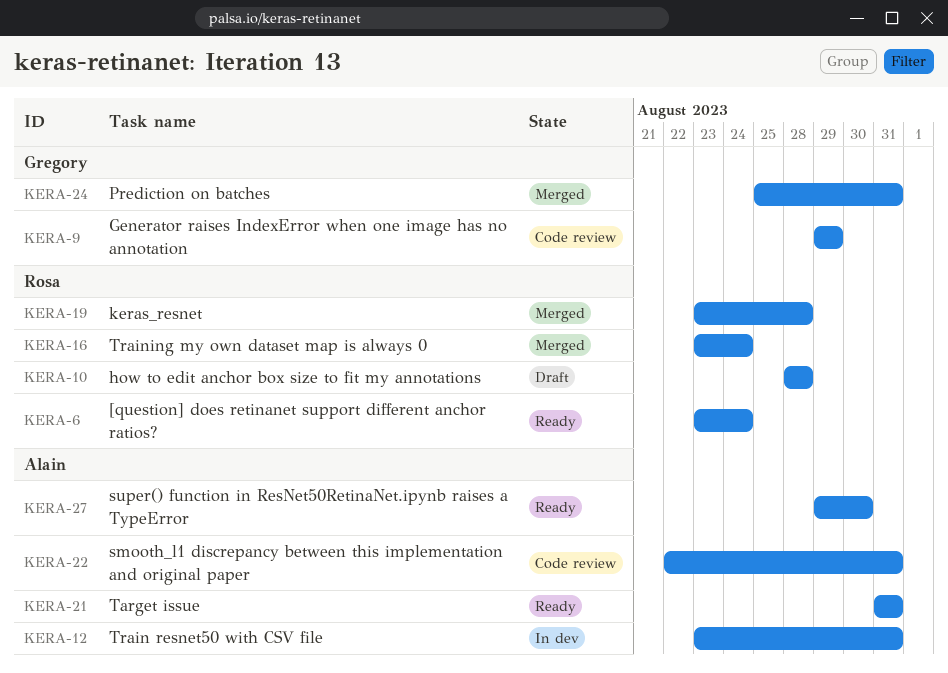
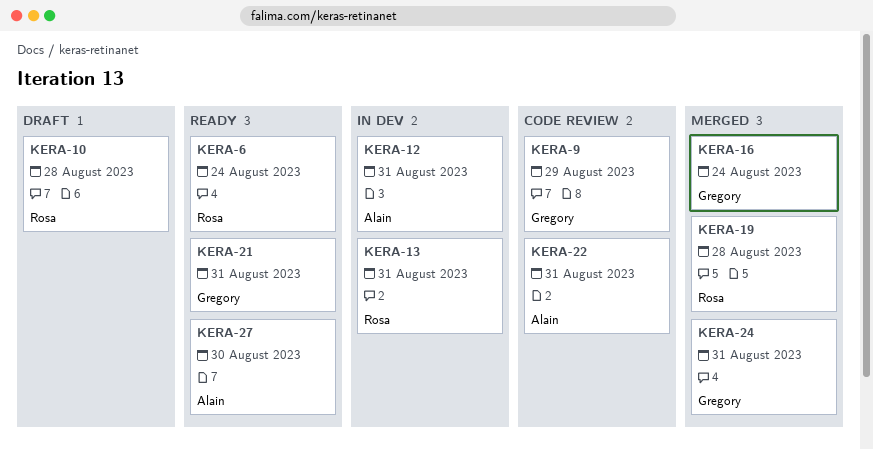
KERA-13: none -> present
KERA-16, owner: Rosa -> Gregory
KERA-21, owner: Alain -> Gregory

